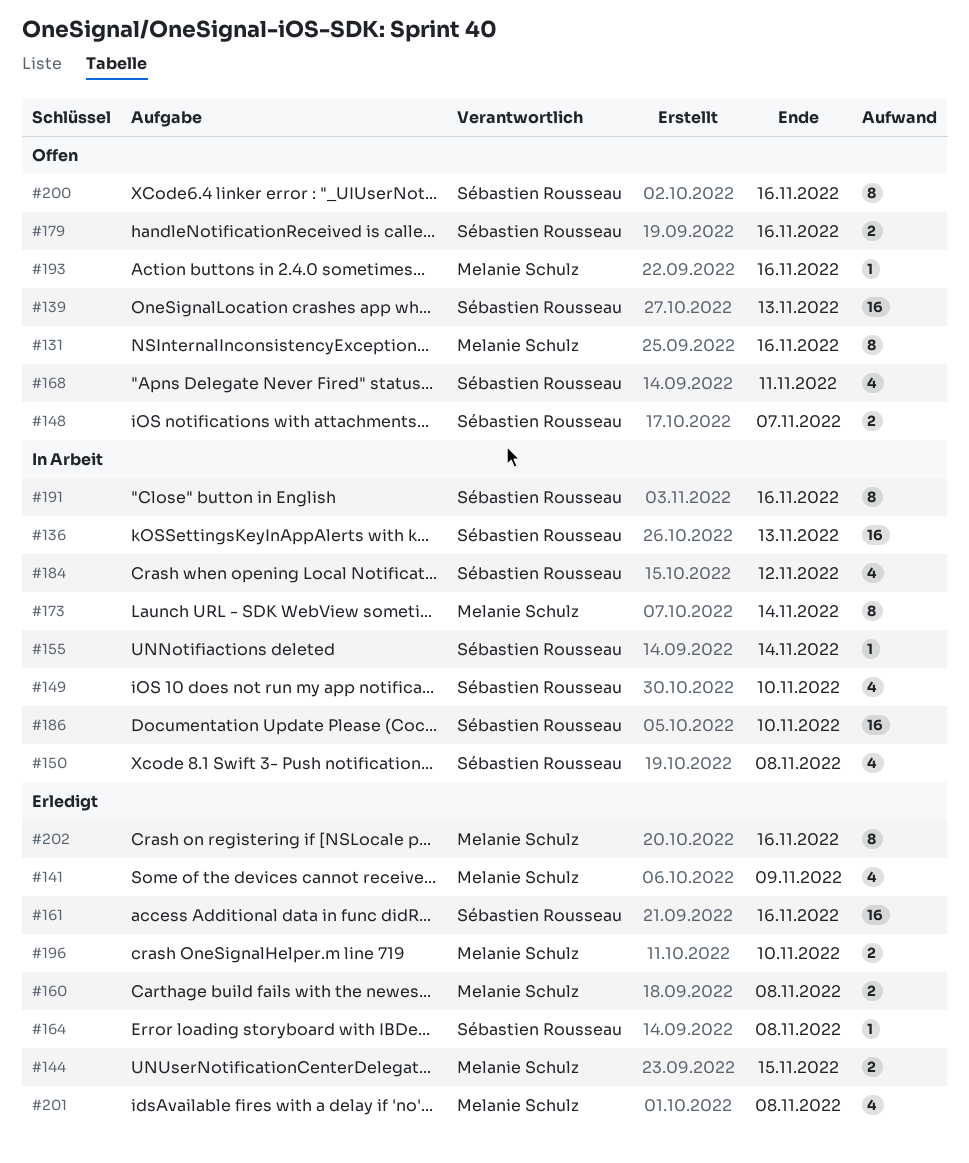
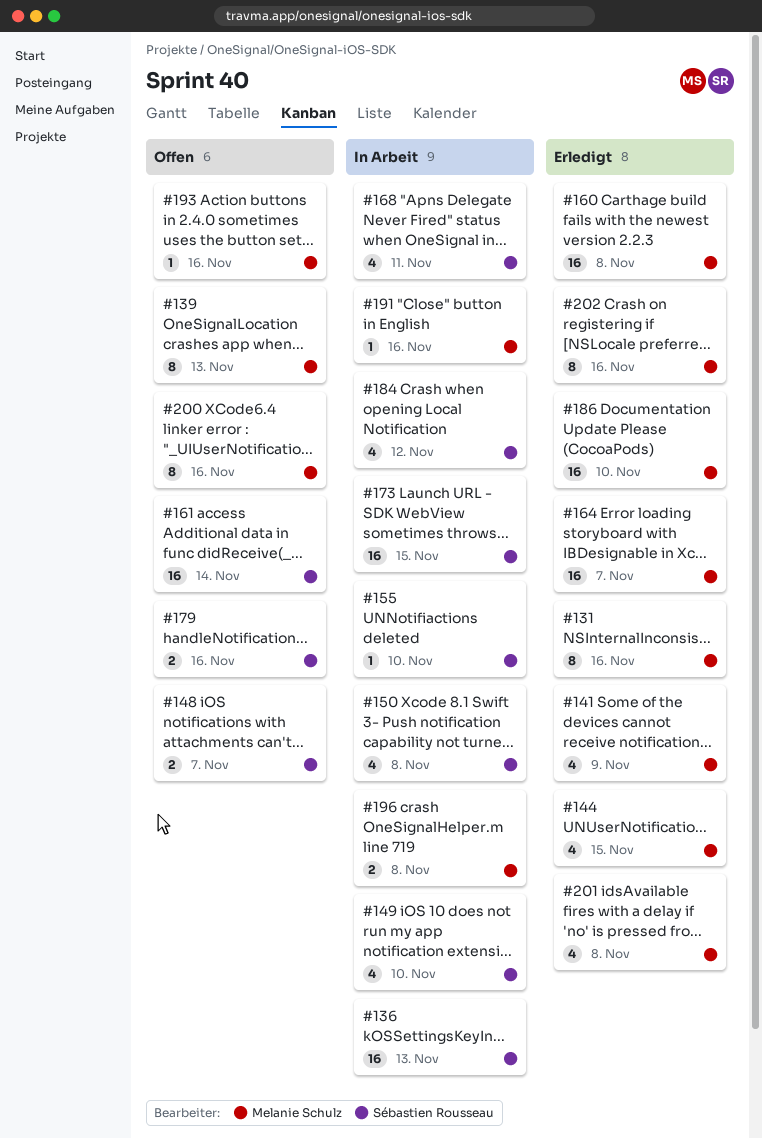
#131, status: Offen -> Erledigt
#139, owner: Sébastien Rousseau -> Melanie Schulz
#139, estimate: 16 -> 8
#144, estimate: 2 -> 4
#155, due: Nov 14 -> Nov 10
#160, estimate: 2 -> 16
#161, status: Erledigt -> Offen
#161, due: Nov 16 -> Nov 14
#164, owner: Sébastien Rousseau -> Melanie Schulz
#164, estimate: 1 -> 16
#164, due: Nov 8 -> Nov 7
#168, status: Offen -> In Arbeit
#173, owner: Melanie Schulz -> Sébastien Rousseau
#173, estimate: 8 -> 16
#173, due: Nov 14 -> Nov 15
#186, status: In Arbeit -> Erledigt
#186, owner: Sébastien Rousseau -> Melanie Schulz
#191, owner: Sébastien Rousseau -> Melanie Schulz
#191, estimate: 8 -> 1
#196, status: Erledigt -> In Arbeit
#196, due: Nov 10 -> Nov 8
#200, owner: Sébastien Rousseau -> Melanie Schulz

